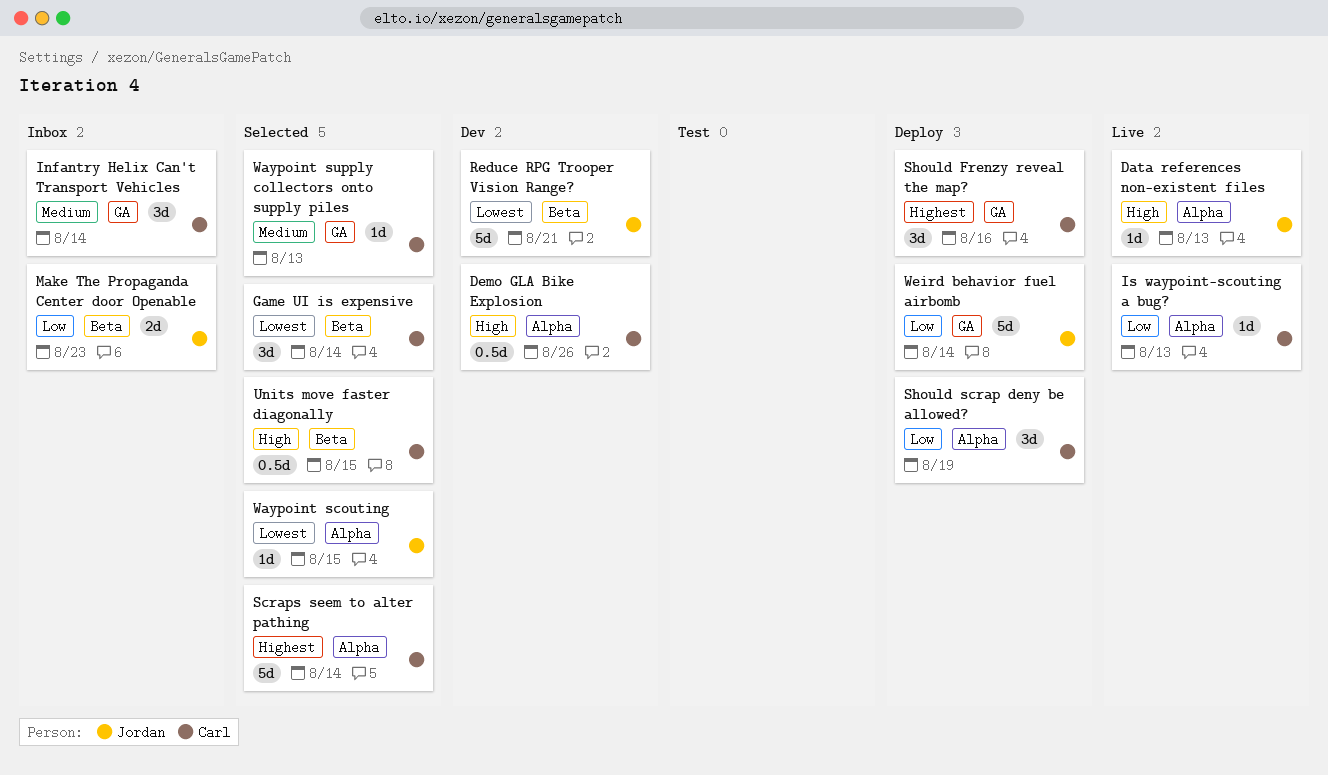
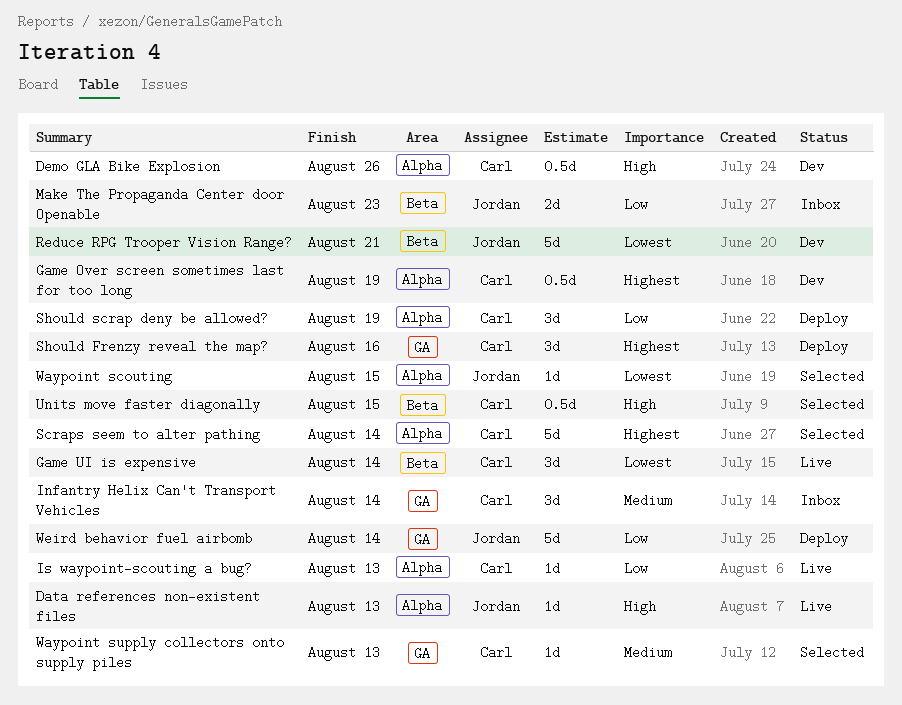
Game Over screen sometimes last for too long: none -> present
Game UI is expensive, status: Selected -> Live

